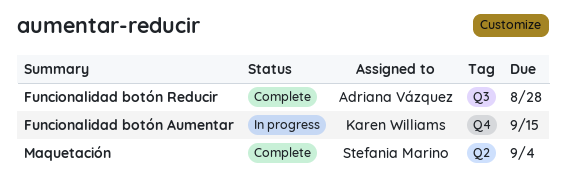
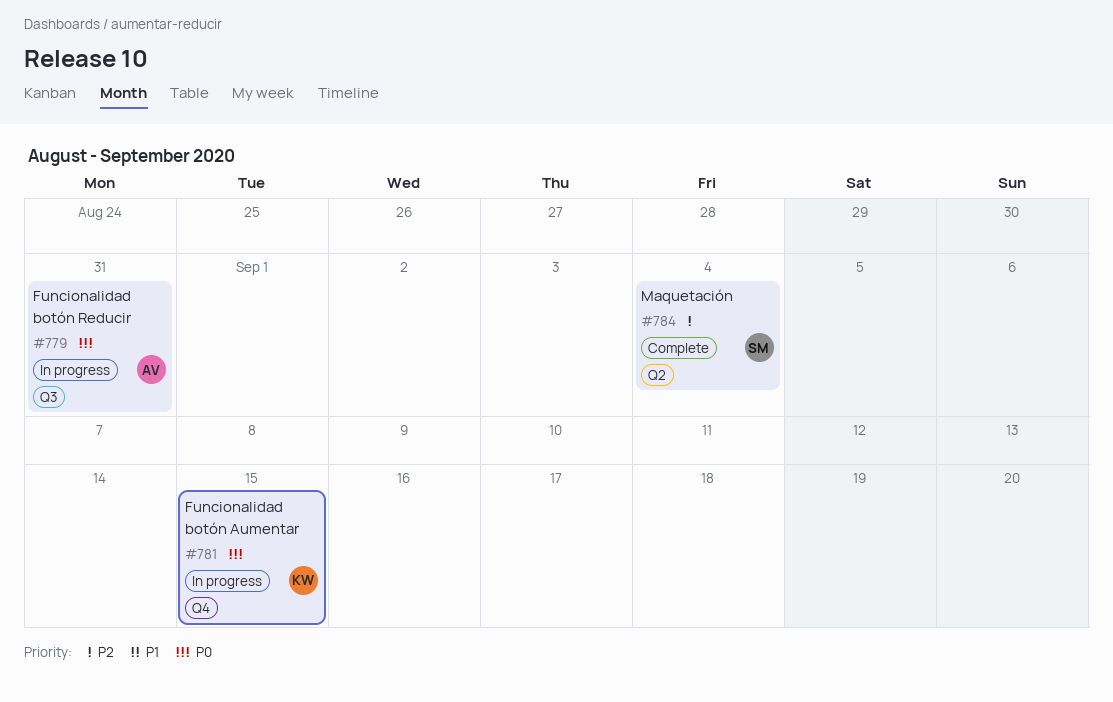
Funcionalidad botón Reducir, status: Complete -> In progress
Funcionalidad botón Reducir, due: Aug 28 -> Aug 31

